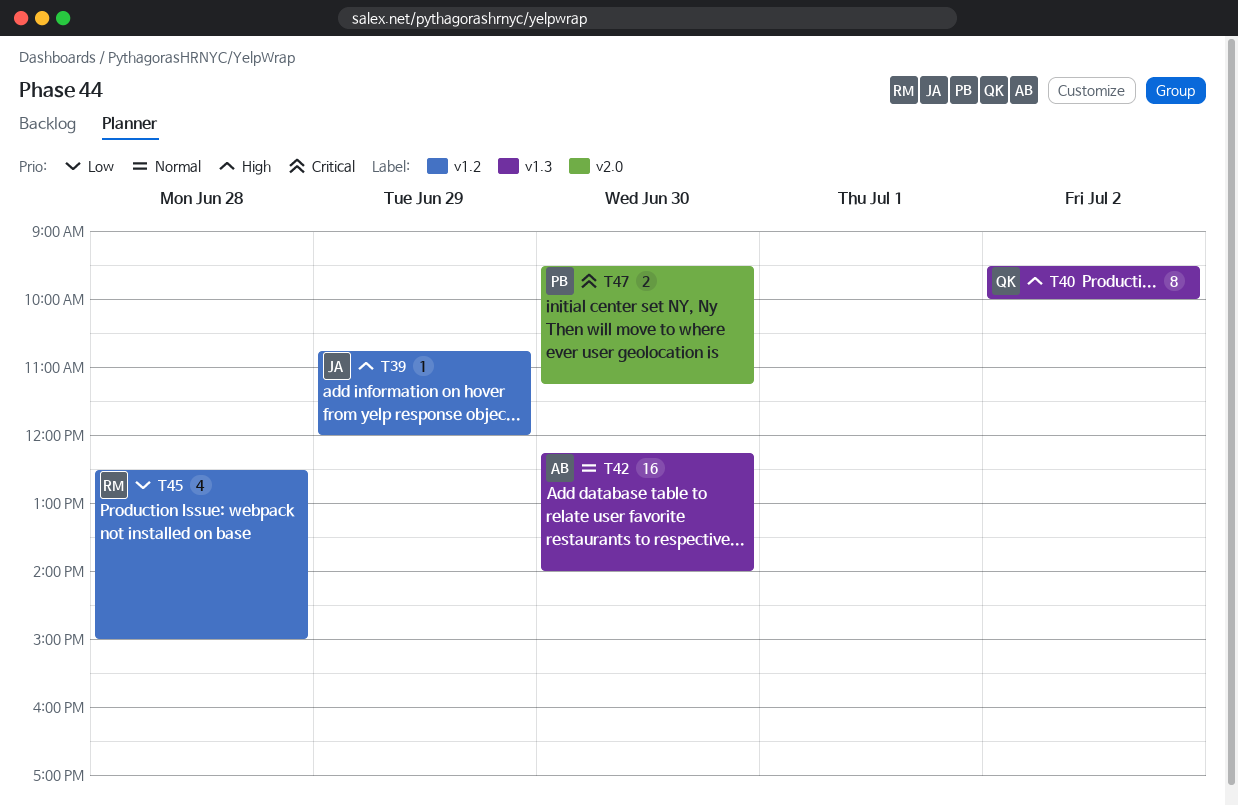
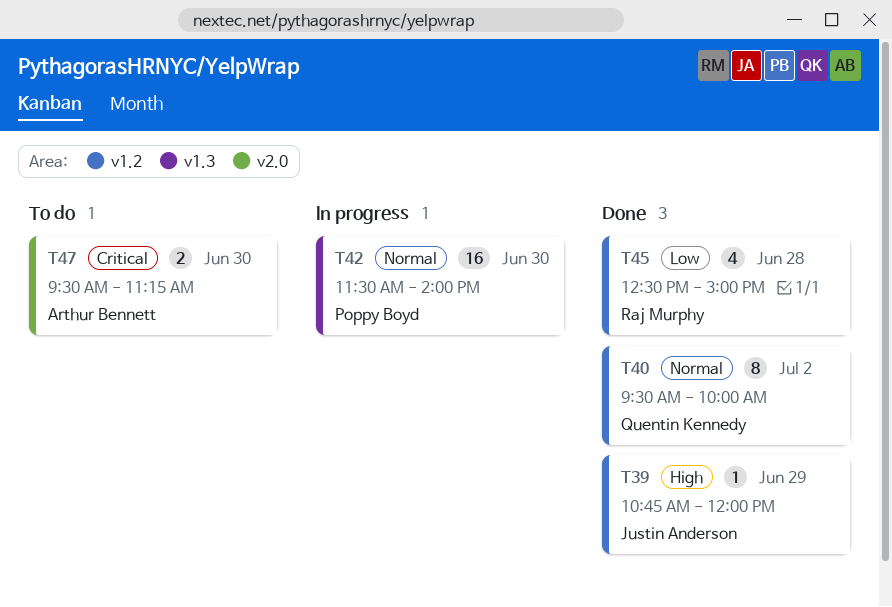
T40, priority: High -> Normal
T40, label: v1.3 -> v1.2
T42, owner: Arthur Bennett -> Poppy Boyd
T42, begins: 12:15 -> 11:30
T47, owner: Poppy Boyd -> Arthur Bennett

